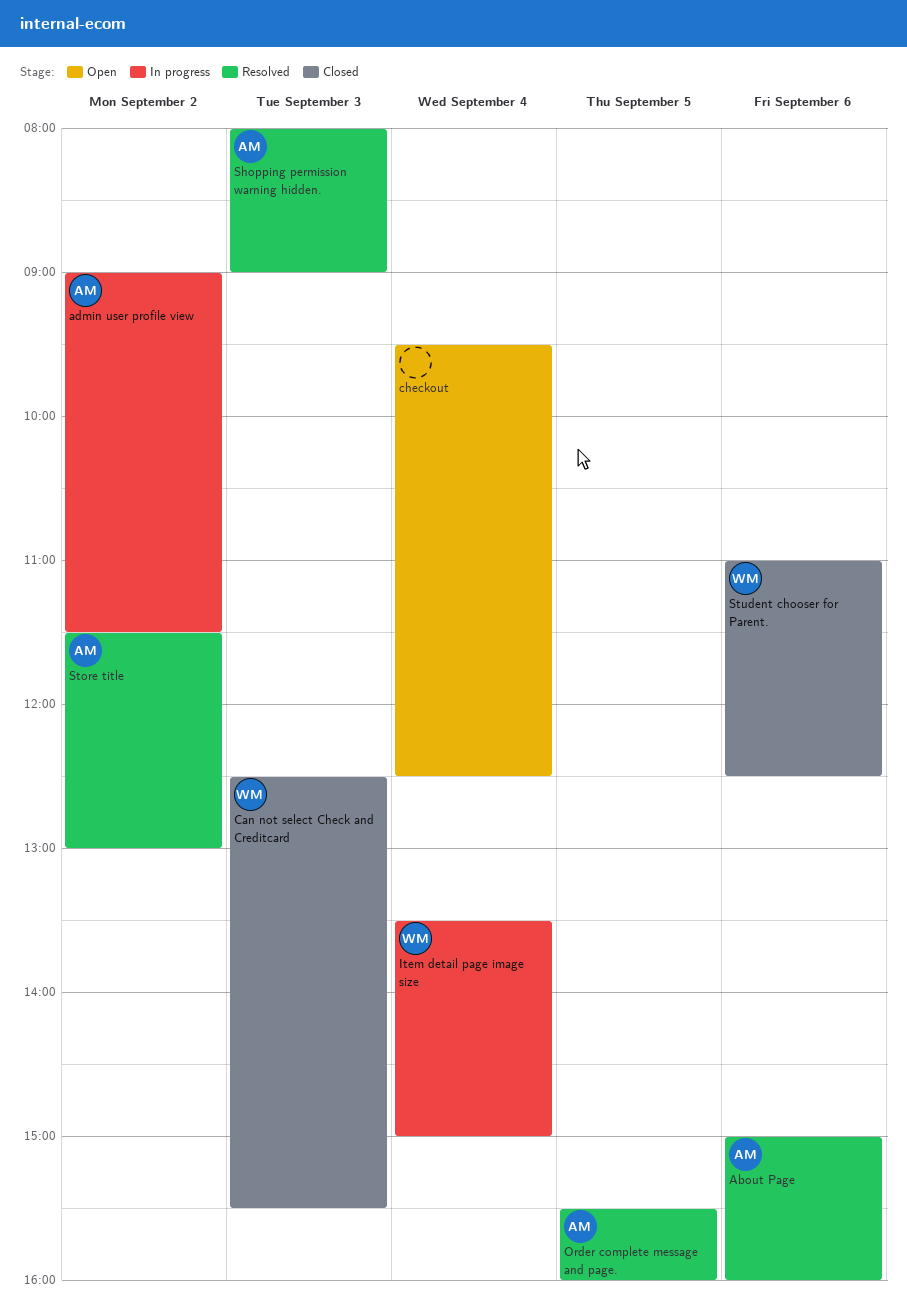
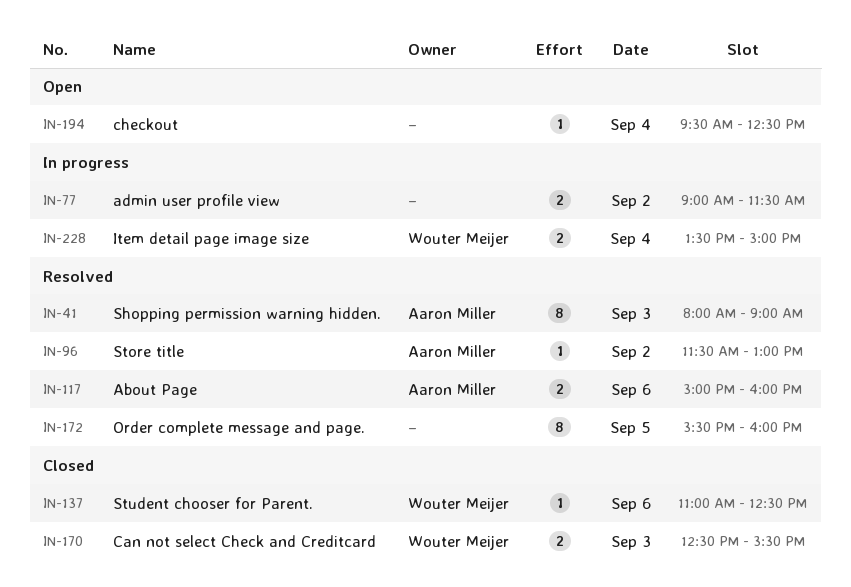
admin user profile view, owner: Aaron Miller -> none
Order complete message and page., owner: Aaron Miller -> none

